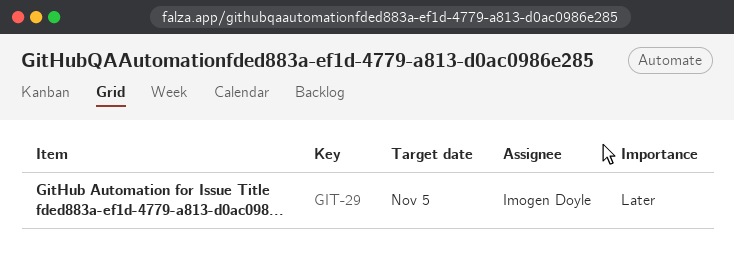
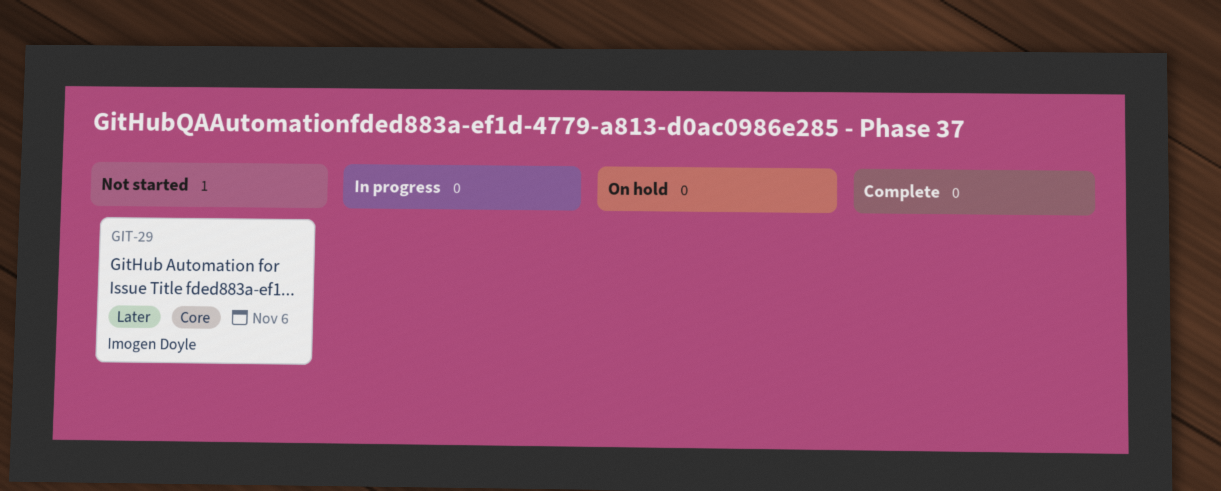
GIT-29, due: Nov 5 -> Nov 6

